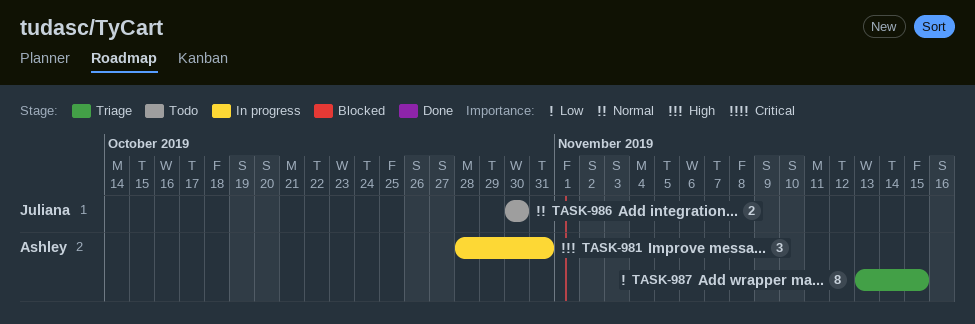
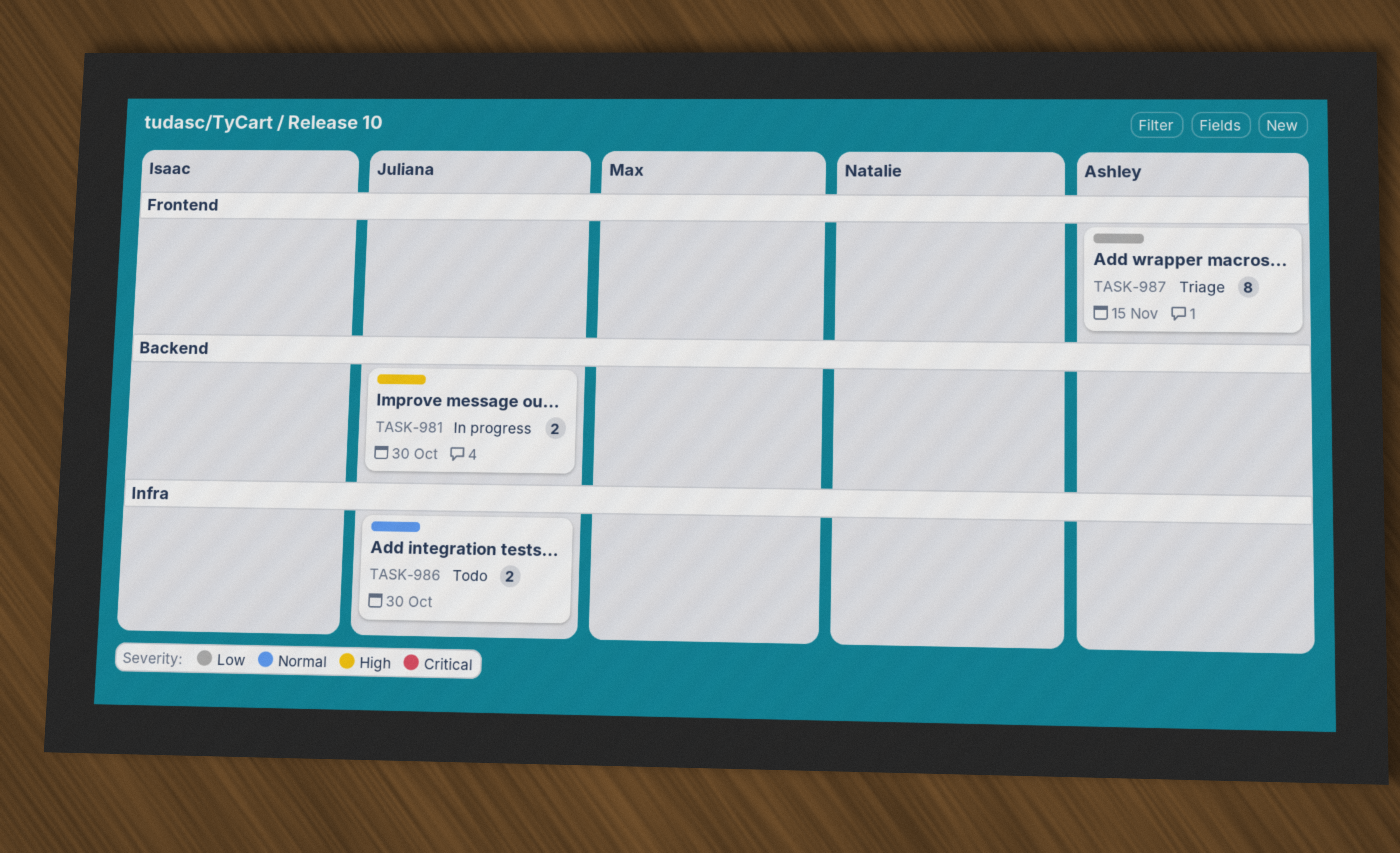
TASK-981, owner: Ashley -> Juliana
TASK-981, estimate: 3 -> 2
TASK-981, due: Oct 31 -> Oct 30

